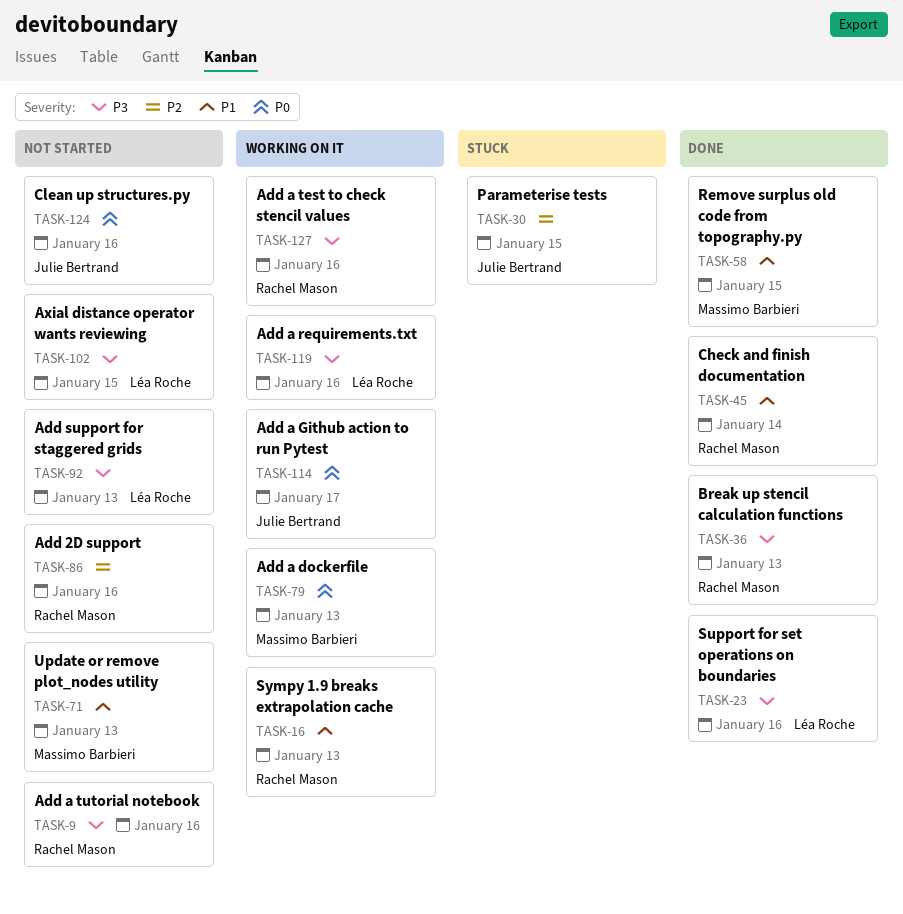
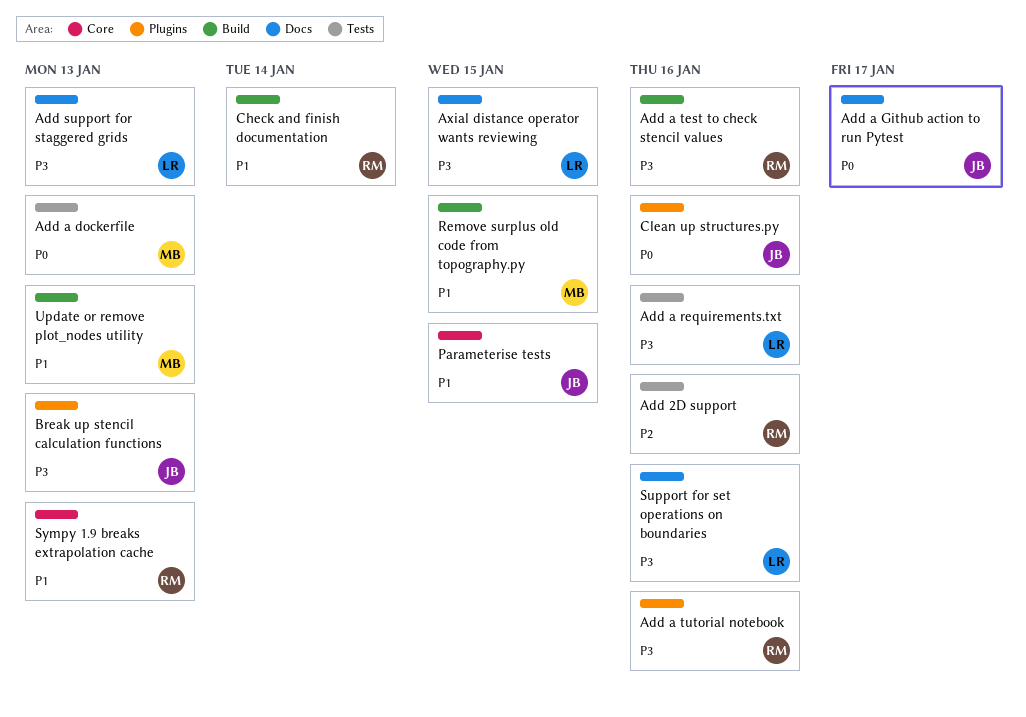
Break up stencil calculation functions, owner: Rachel Mason -> Julie Bertrand
Parameterise tests, priority: P2 -> P1

